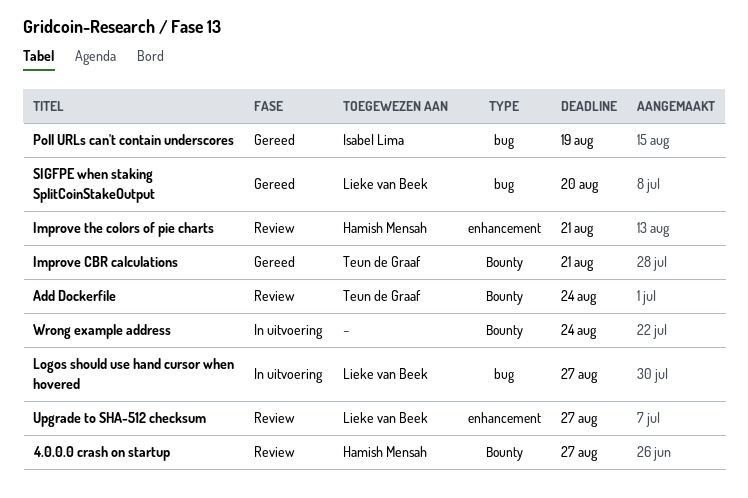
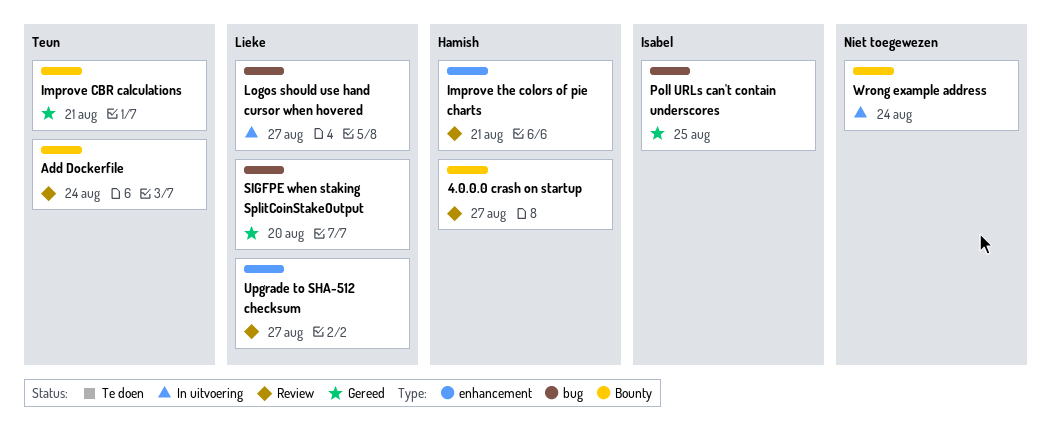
Poll URLs can't contain underscores, due: Aug 19 -> Aug 25

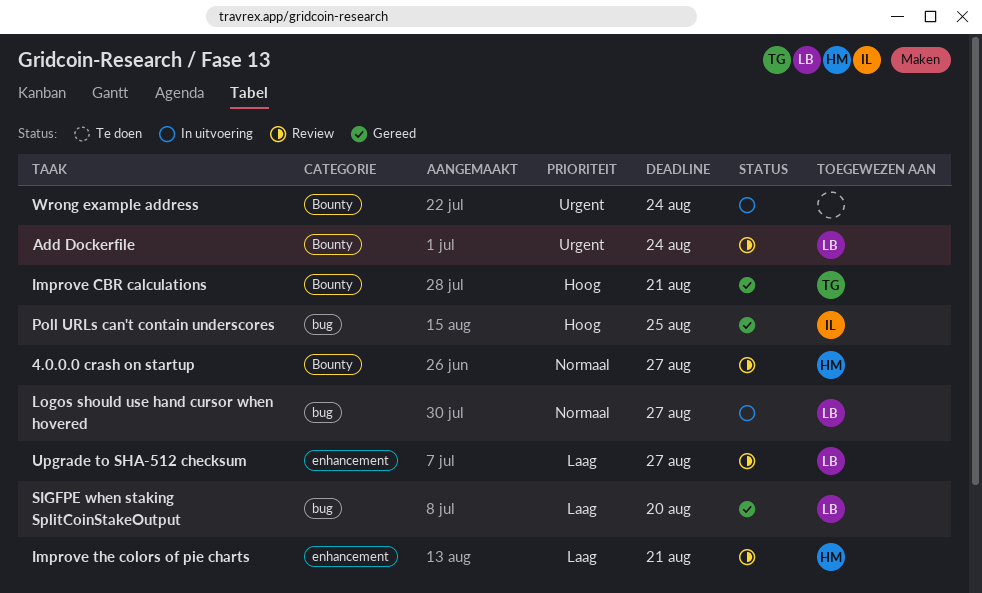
Add Dockerfile, owner: Teun -> Lieke

